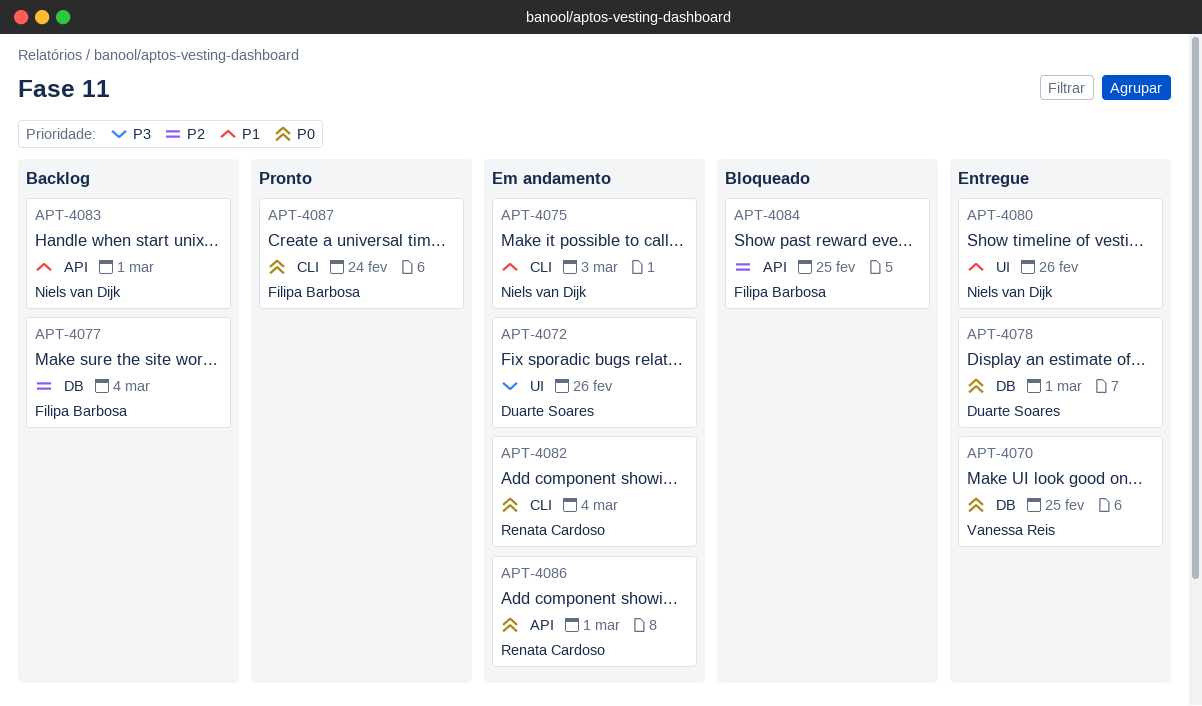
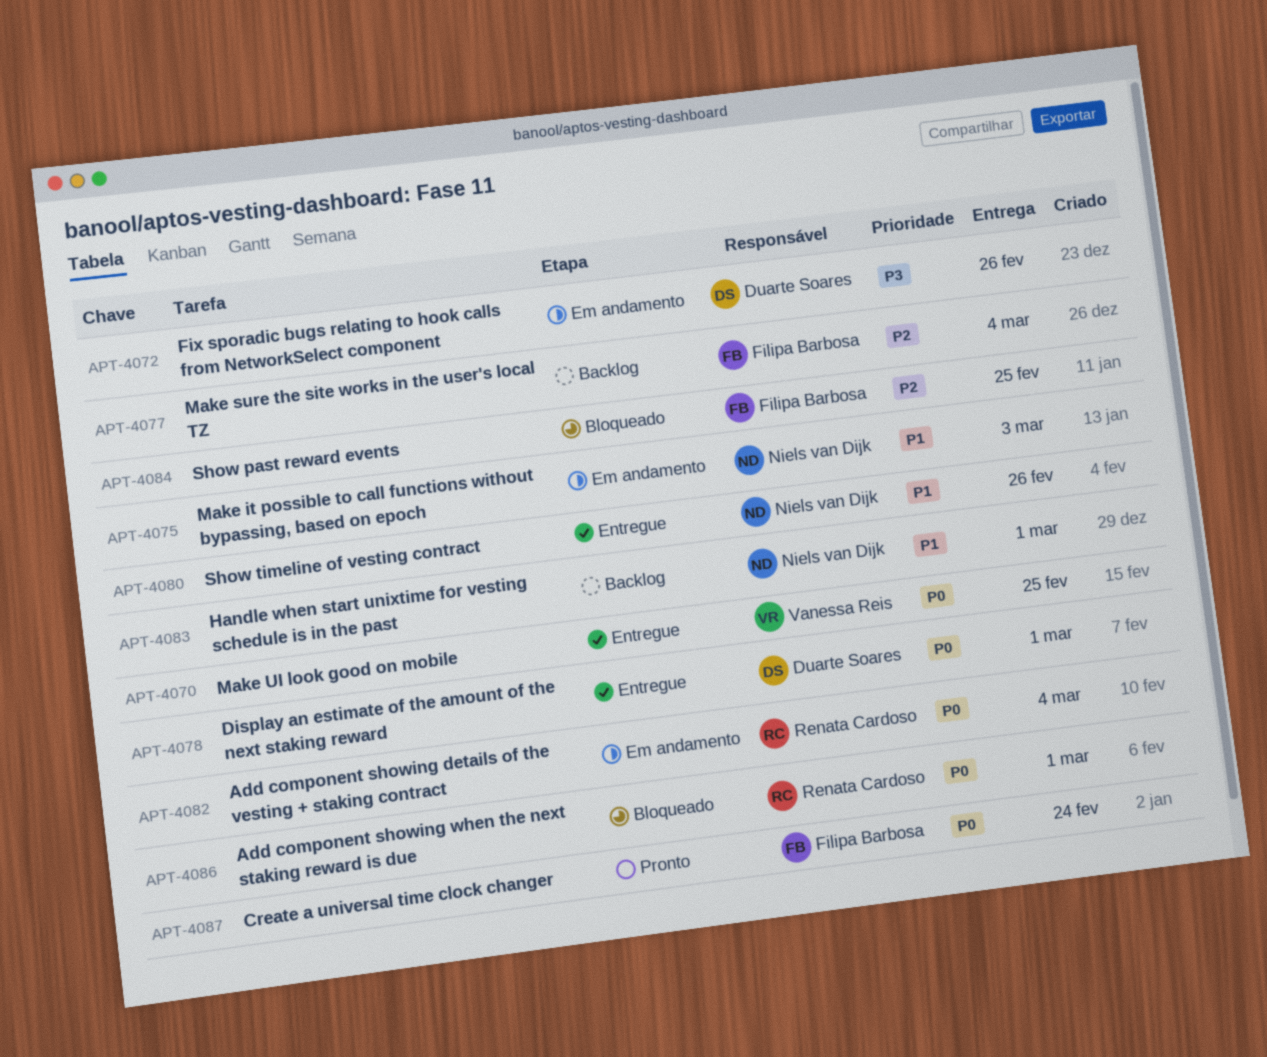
APT-4086, status: Em andamento -> Bloqueado

